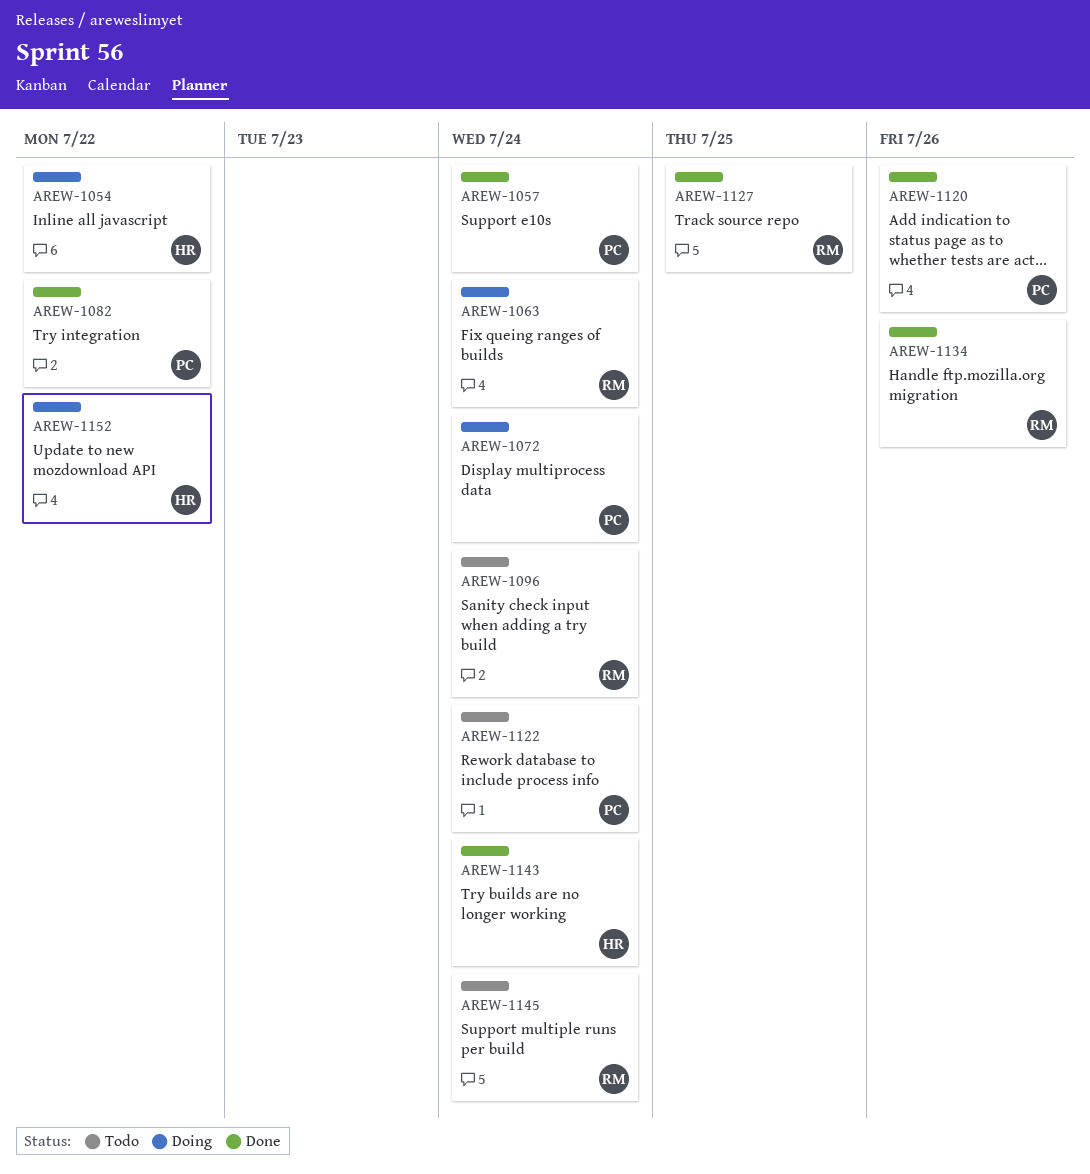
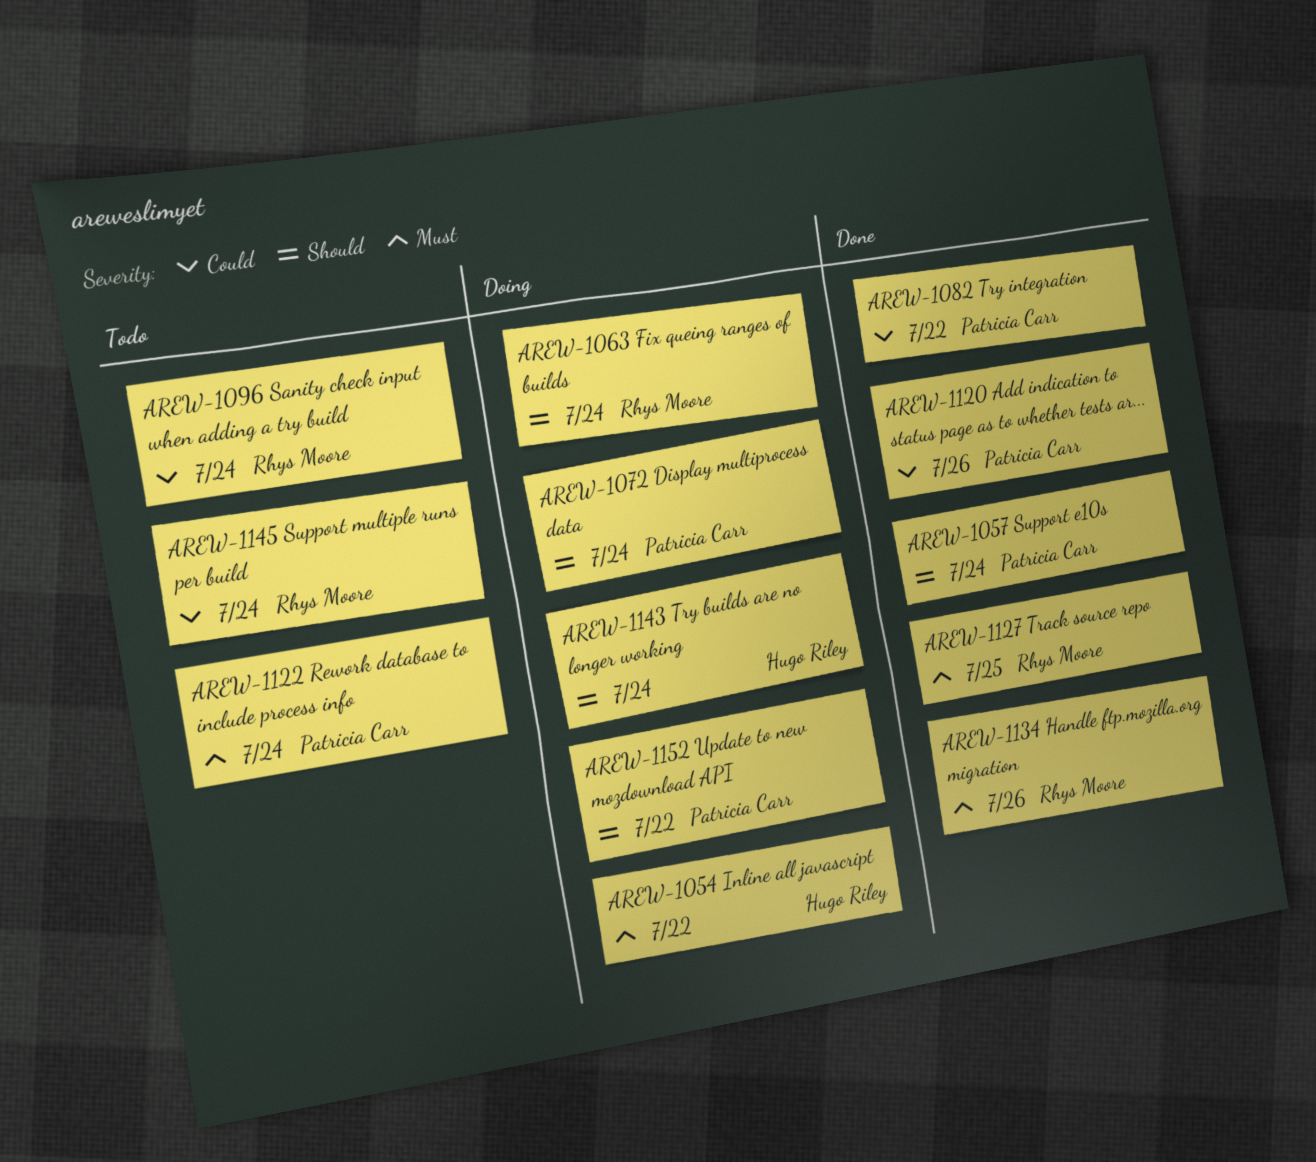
AREW-1143, status: Done -> Doing
AREW-1152, owner: Hugo Riley -> Patricia Carr

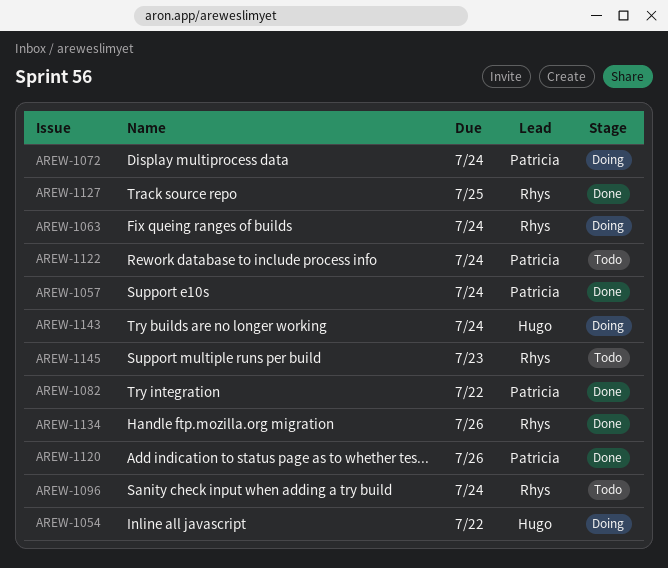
AREW-1145, due: Jul 24 -> Jul 23
AREW-1152: present -> none

